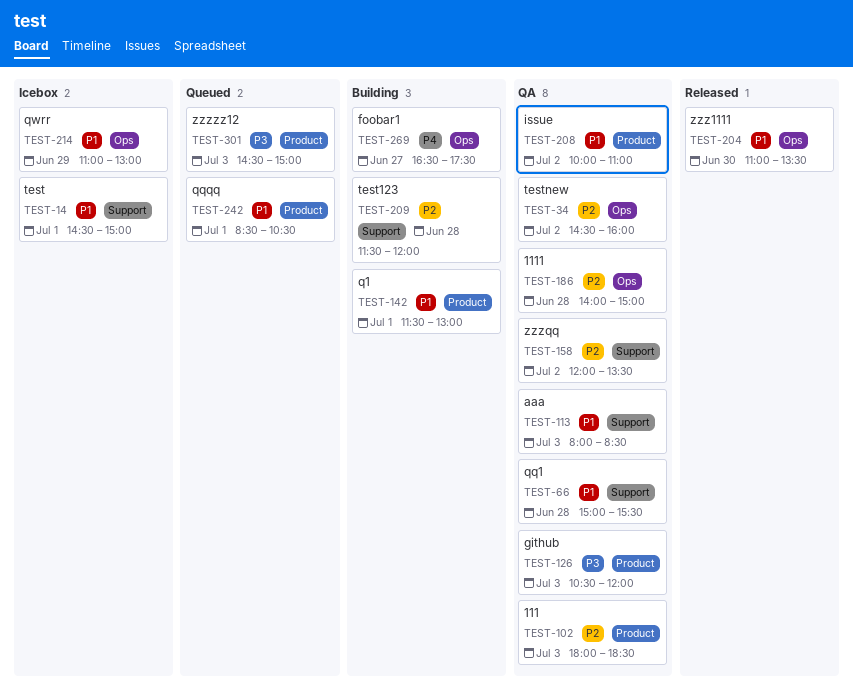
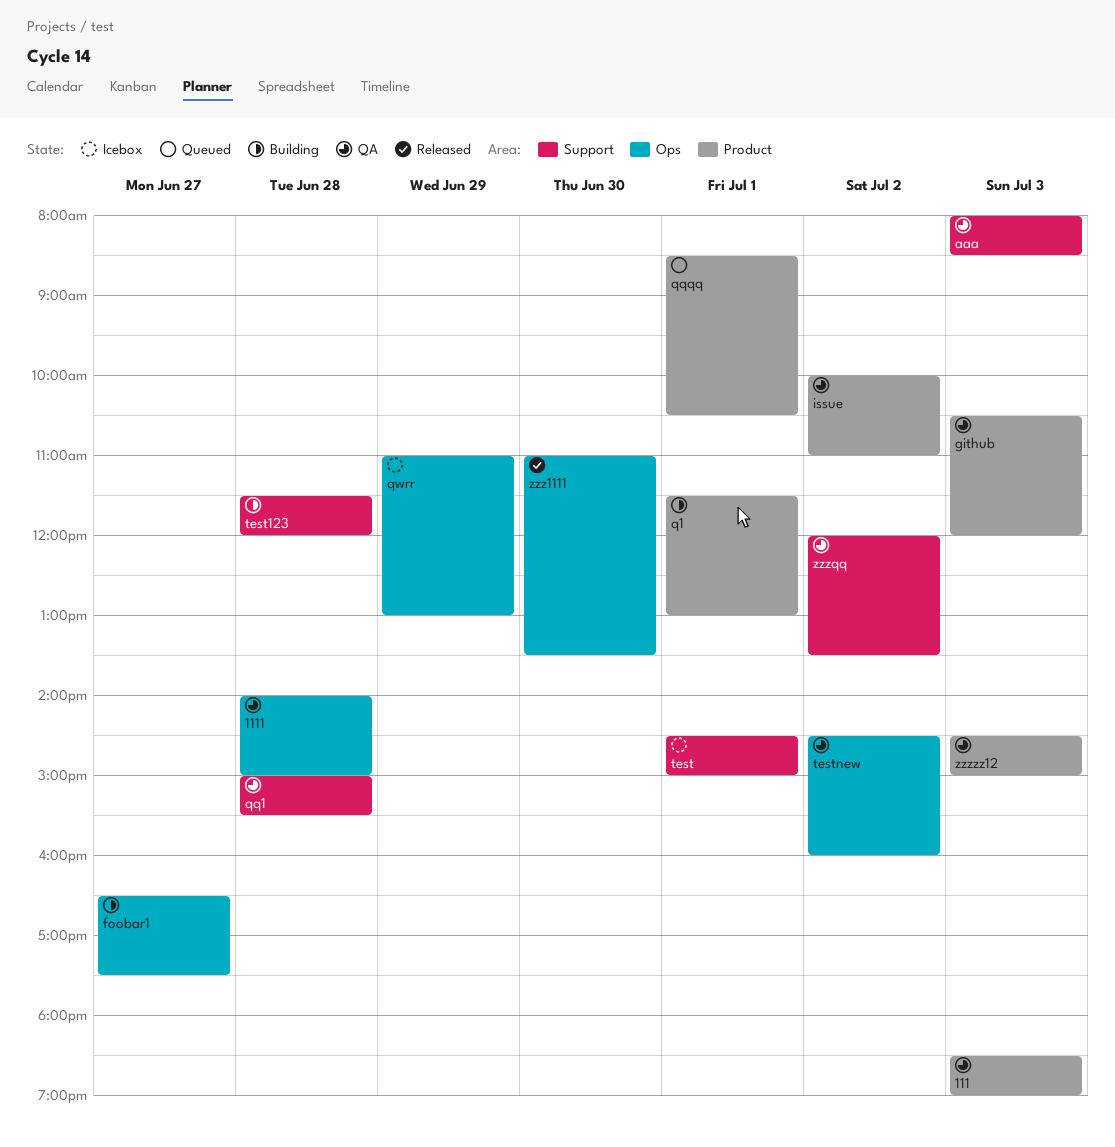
111, begins: 18:00 -> 18:30
111, ends: 18:30 -> 19:00
zzzzz12, status: Queued -> QA

